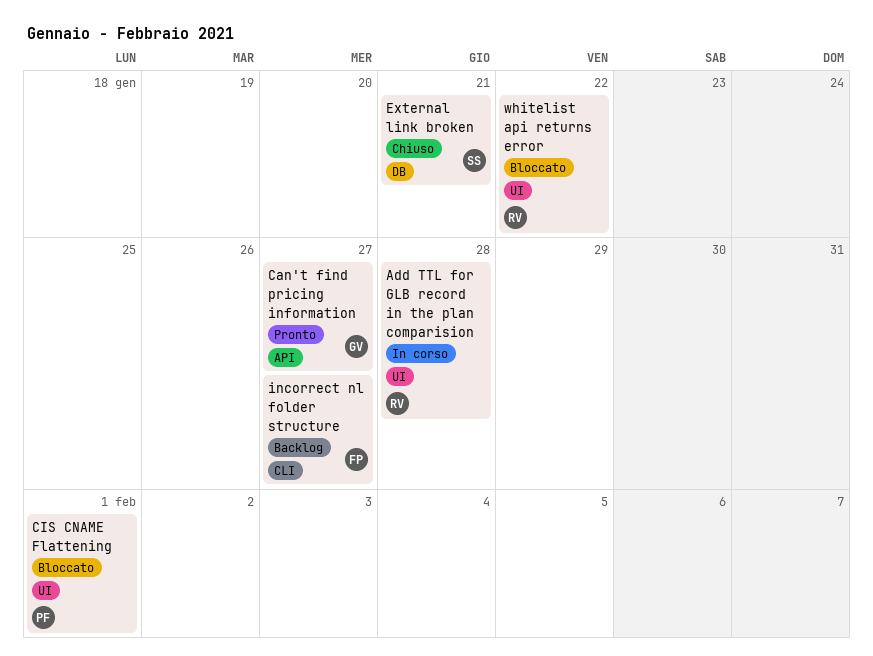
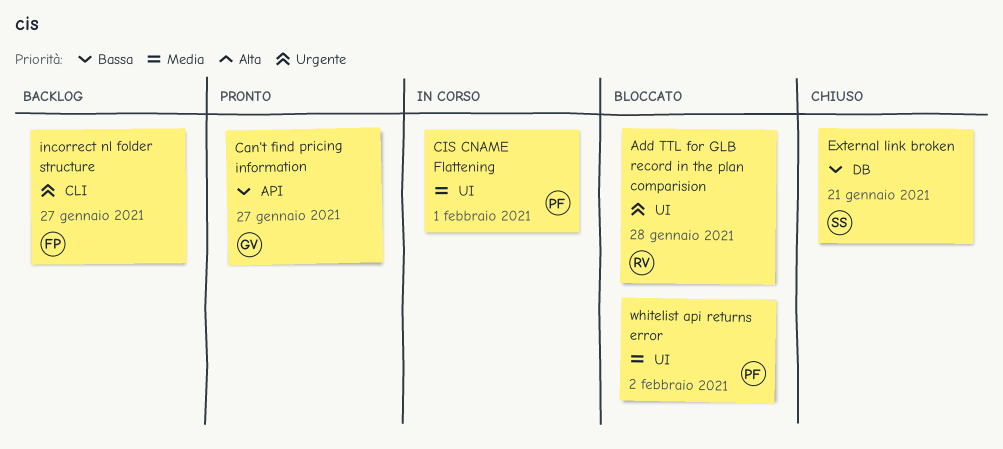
Add TTL for GLB record in the plan comparision, status: In corso -> Bloccato
CIS CNAME Flattening, status: Bloccato -> In corso
whitelist api returns error, owner: RV -> PF
whitelist api returns error, due: Jan 22 -> Feb 2

